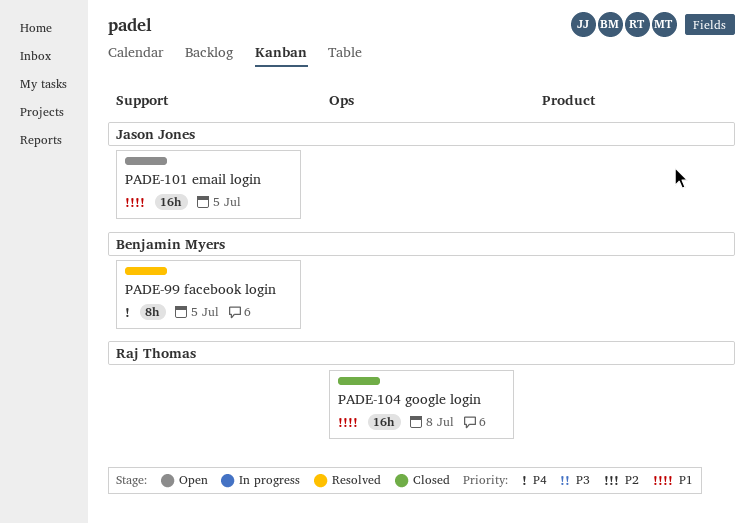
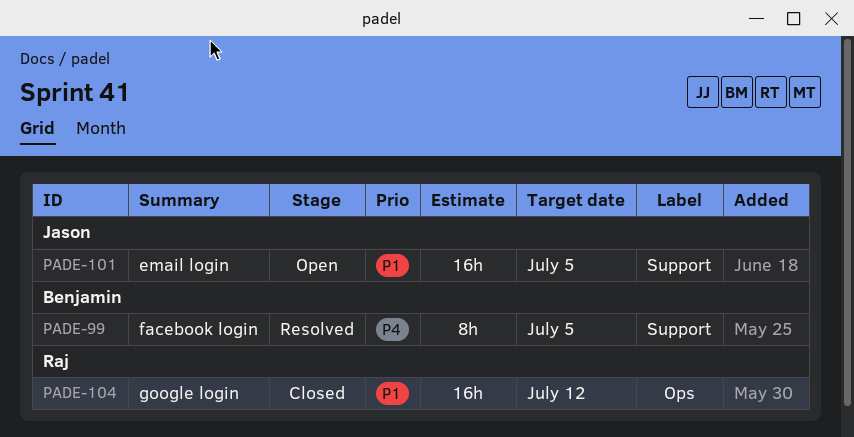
PADE-104, due: Jul 8 -> Jul 12

